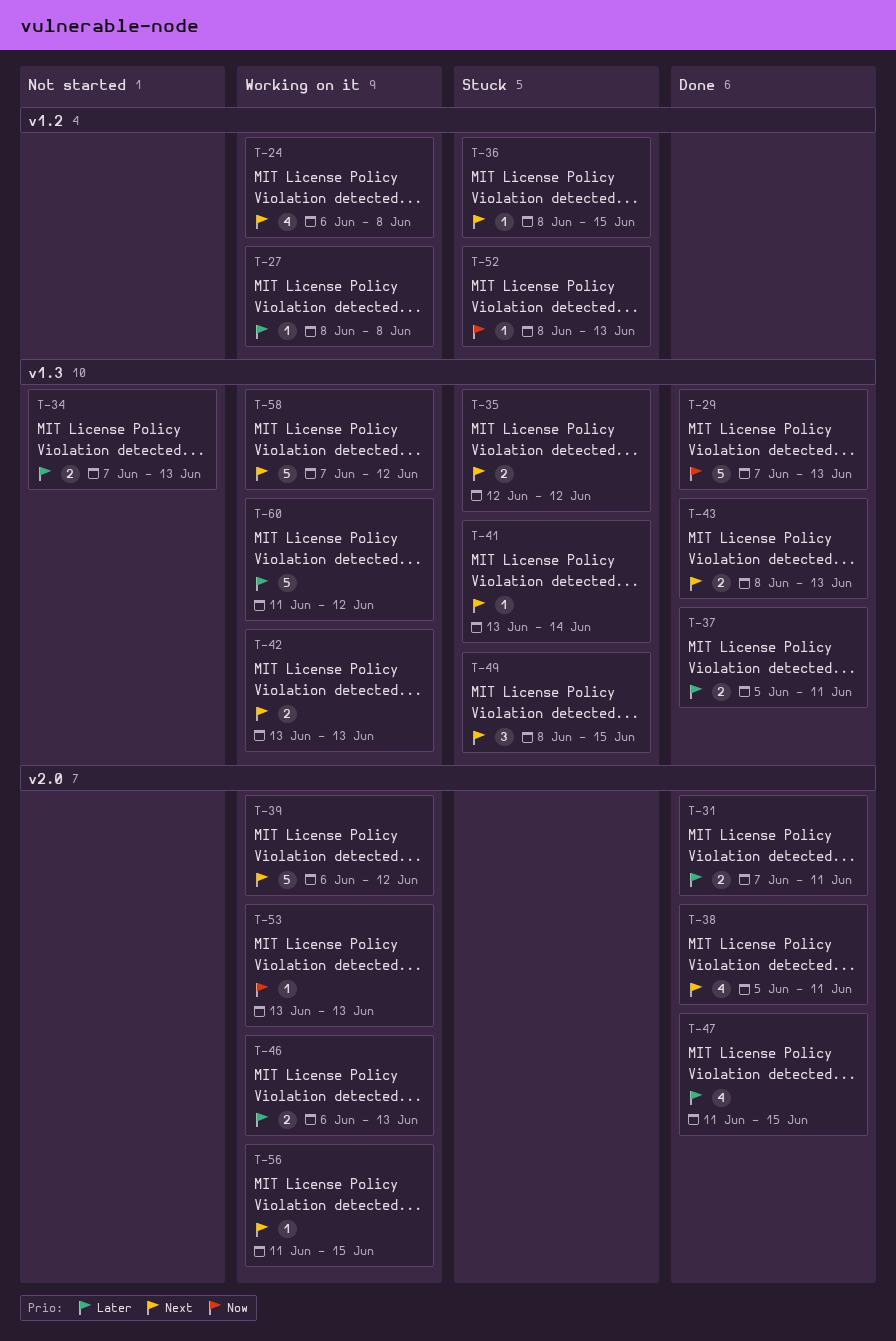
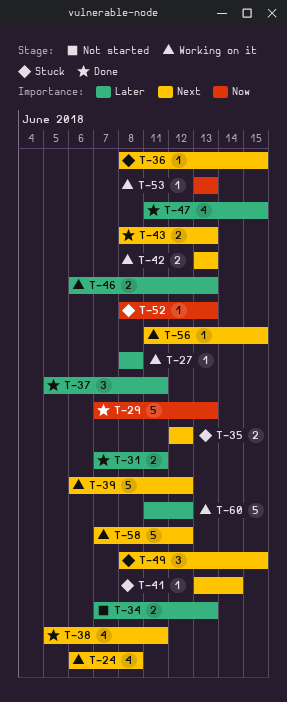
T-37, estimate: 2 -> 3

